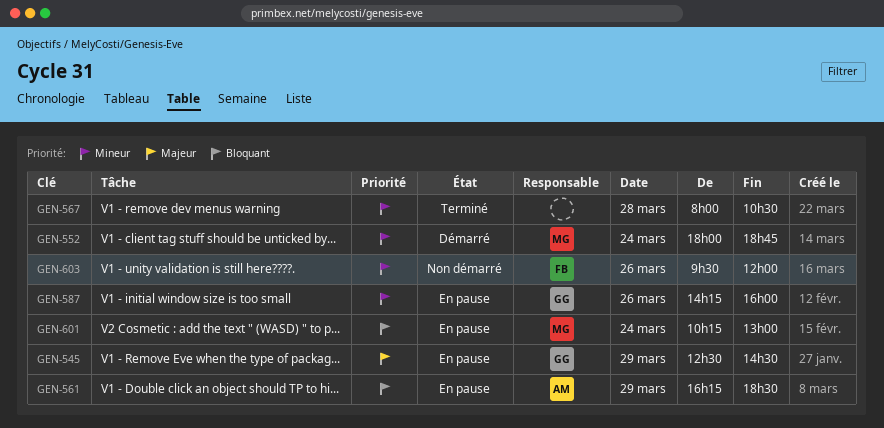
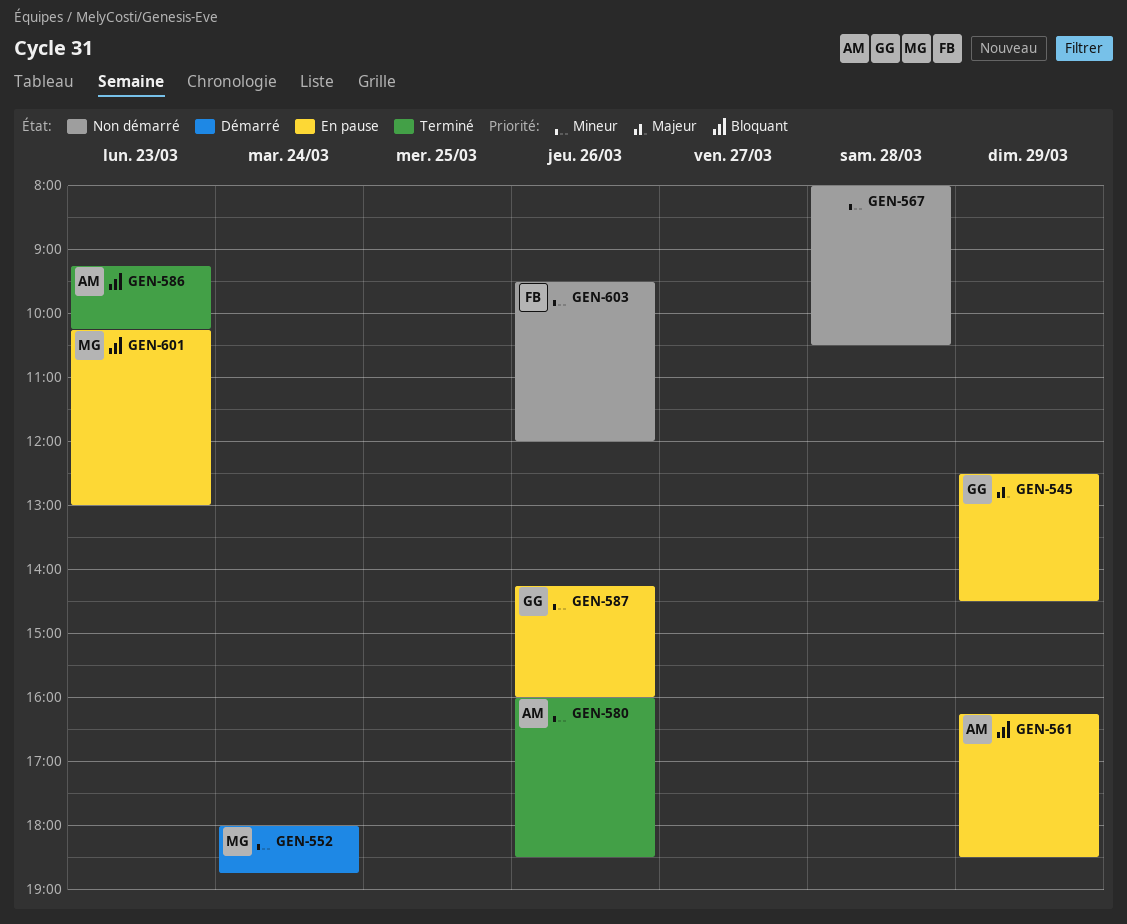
GEN-567, status: Terminé -> Non démarré
GEN-580: none -> present
GEN-586: none -> present
GEN-601, day: Mar 24 -> Mar 23

